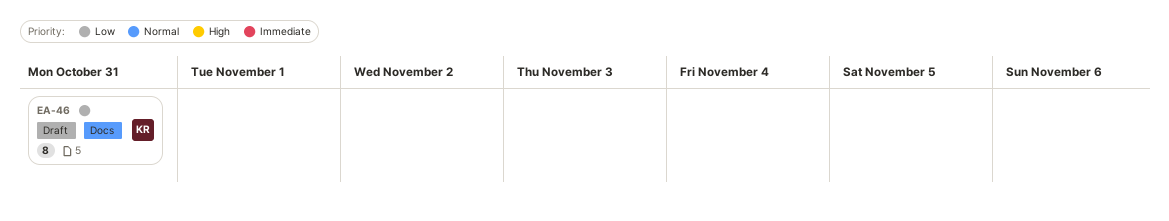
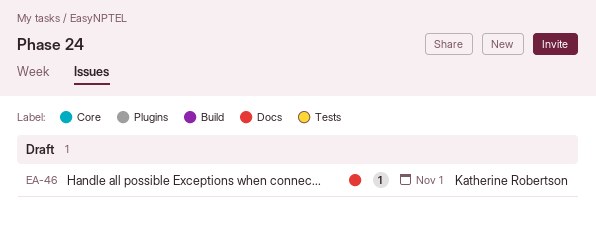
EA-46, estimate: 8 -> 1
EA-46, due: Oct 31 -> Nov 1

